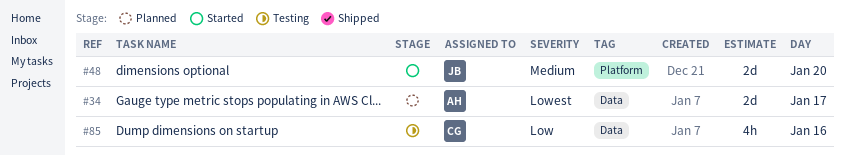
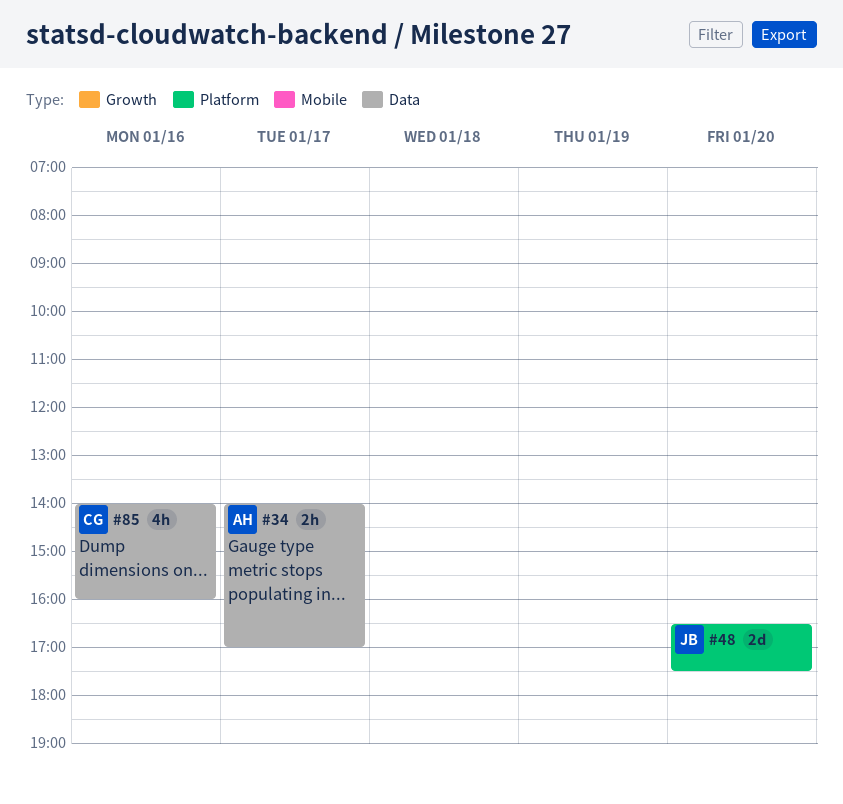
#34, estimate: 2d -> 2h

